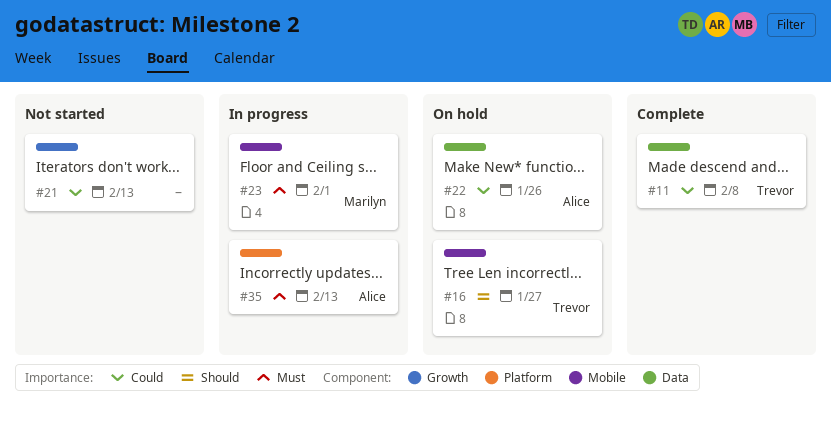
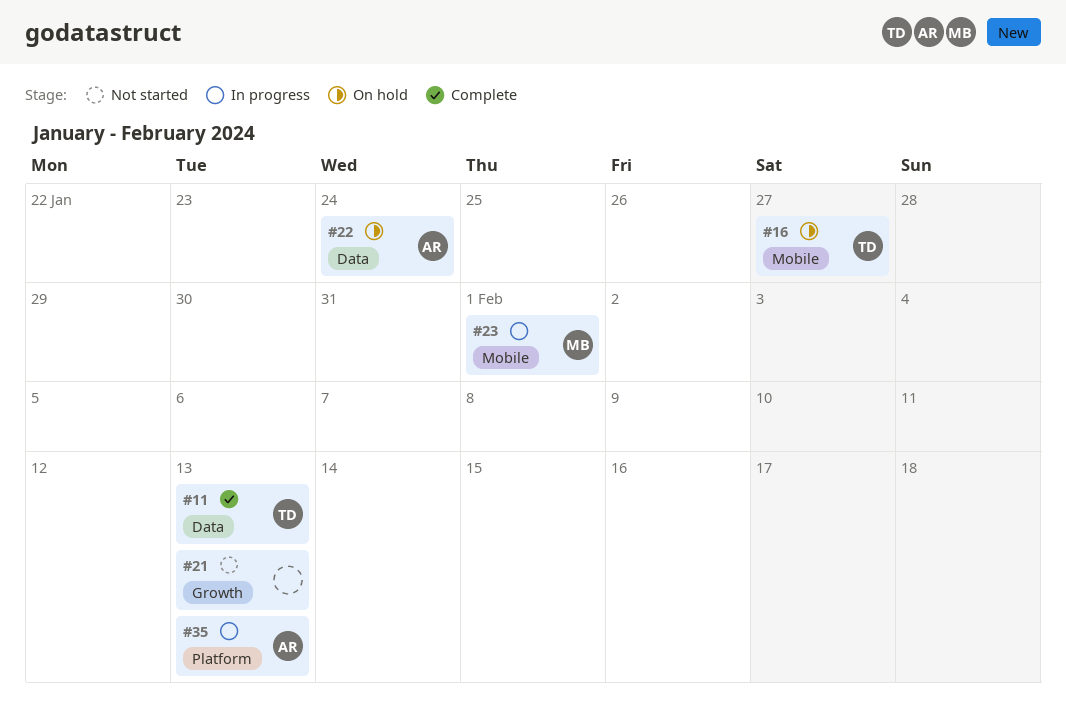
#11, due: Feb 8 -> Feb 13
#22, due: Jan 26 -> Jan 24

